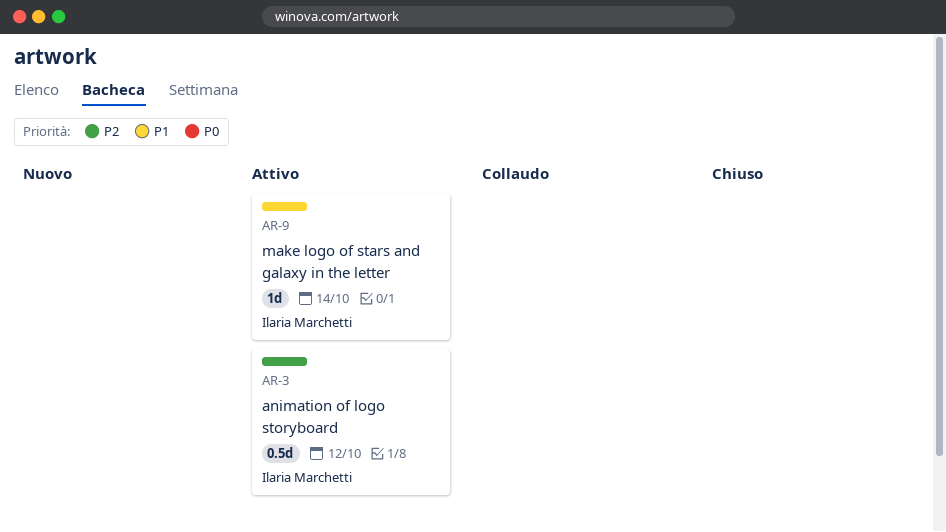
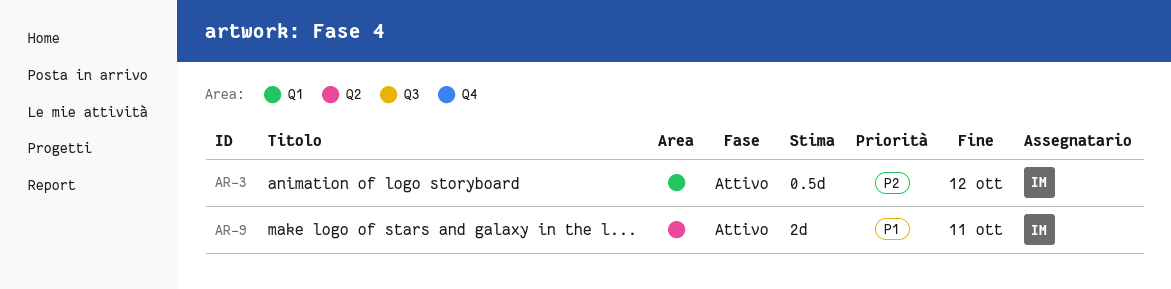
AR-9, estimate: 1d -> 2d
AR-9, due: Oct 14 -> Oct 11

